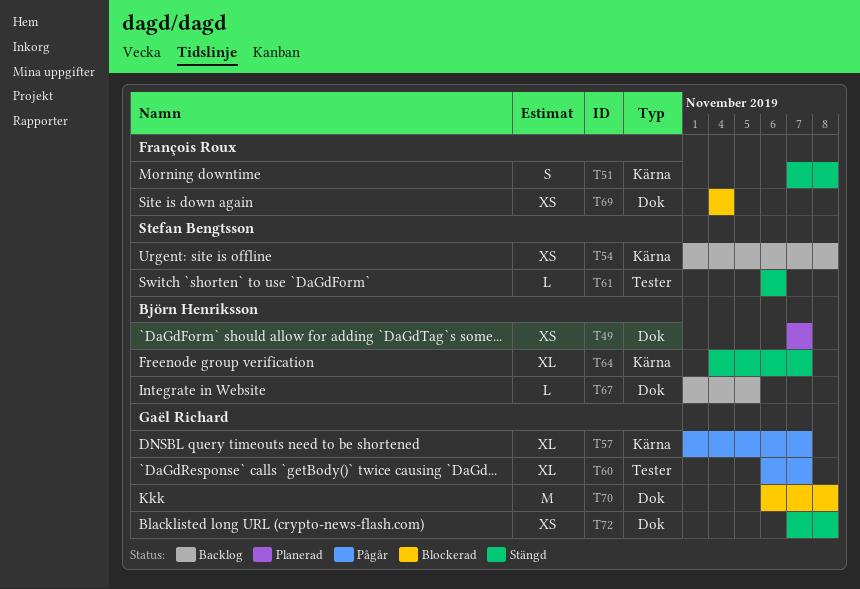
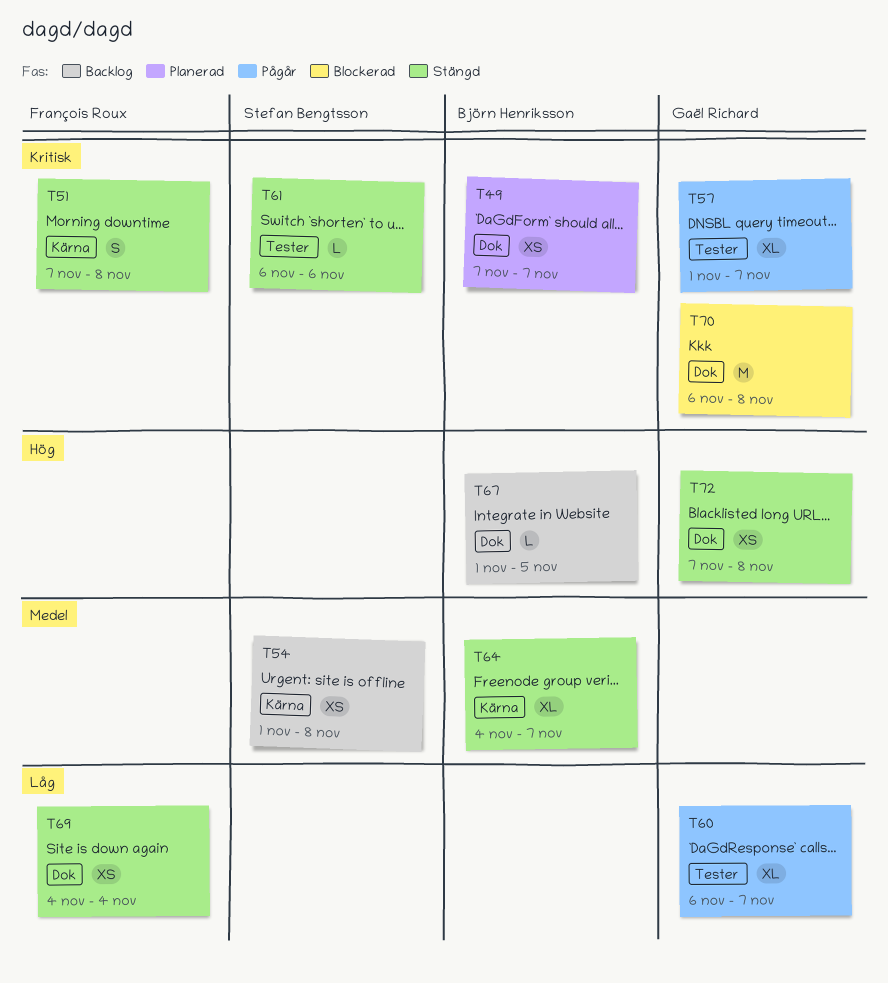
T57, label: Kärna -> Tester
T69, status: Blockerad -> Stängd

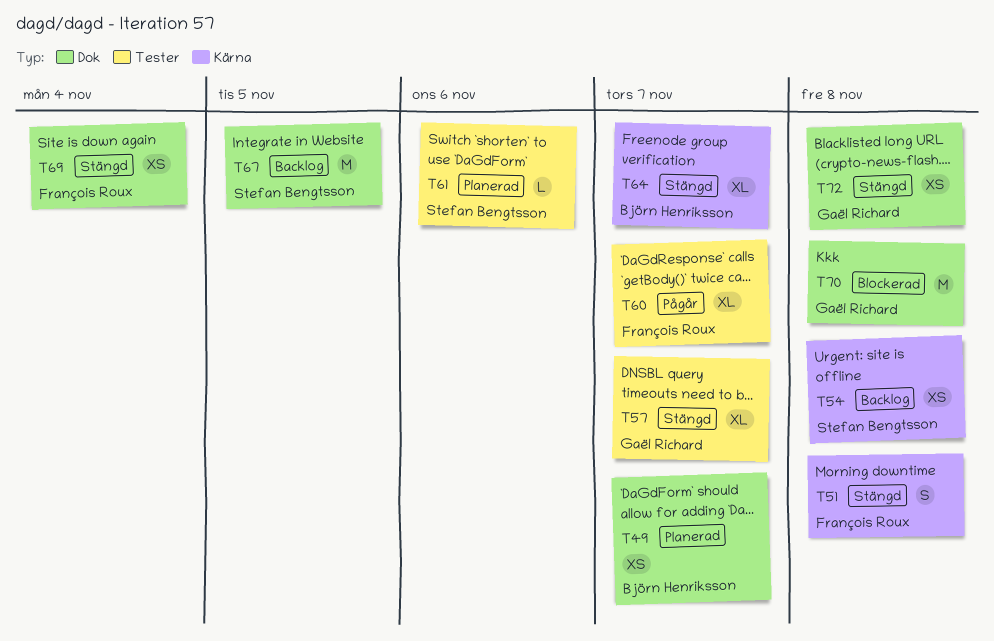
T57, status: Pågår -> Stängd
T60, owner: Gaël Richard -> François Roux
T61, status: Stängd -> Planerad
T67, owner: Björn Henriksson -> Stefan Bengtsson
T67, estimate: L -> M

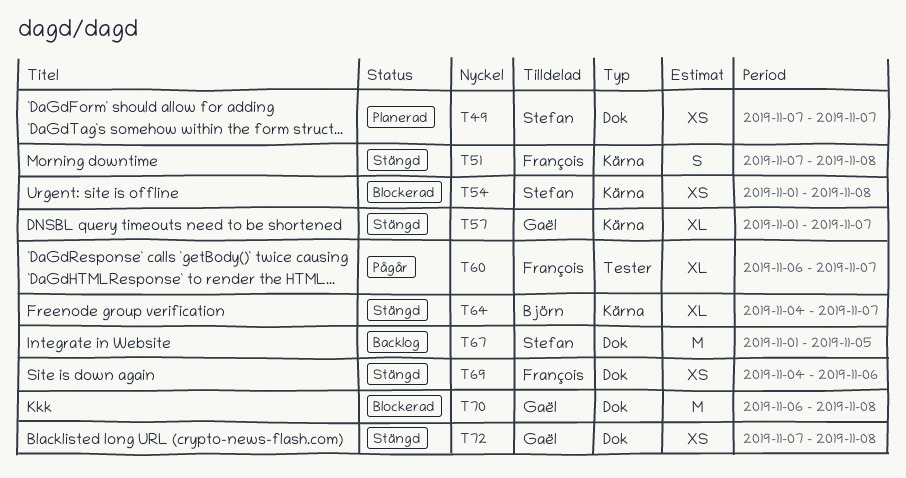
T49, owner: Björn Henriksson -> Stefan Bengtsson
T54, status: Backlog -> Blockerad
T57, label: Tester -> Kärna
T61: present -> none
T69, due: Nov 4 -> Nov 6

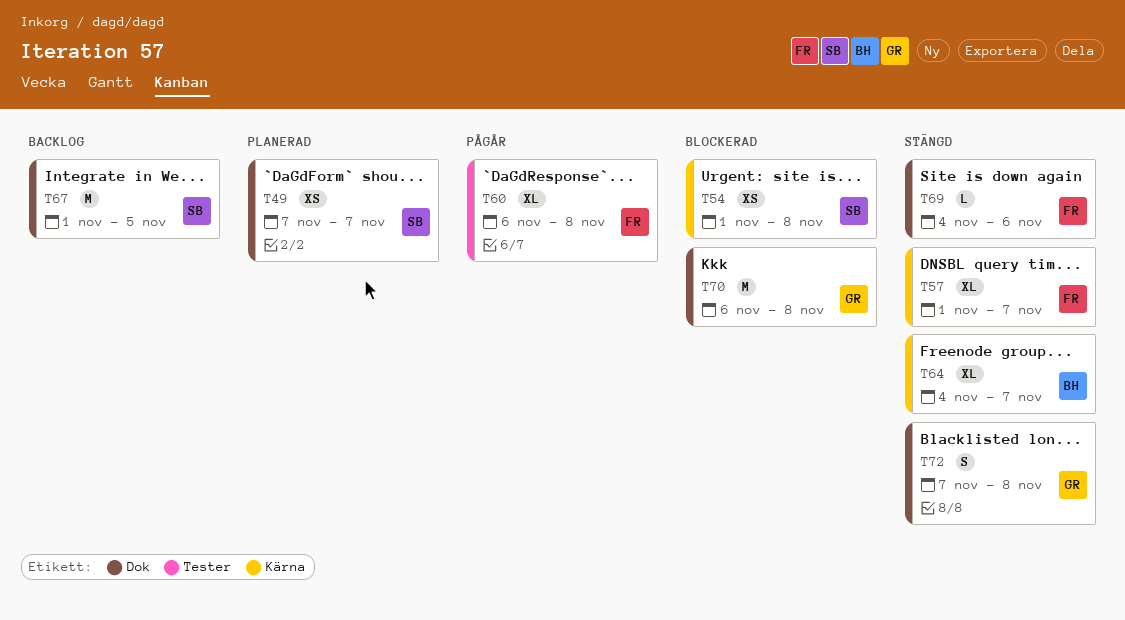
T51: present -> none
T57, owner: Gaël -> François
T60, due: Nov 7 -> Nov 8
T69, estimate: XS -> L
T72, estimate: XS -> S

